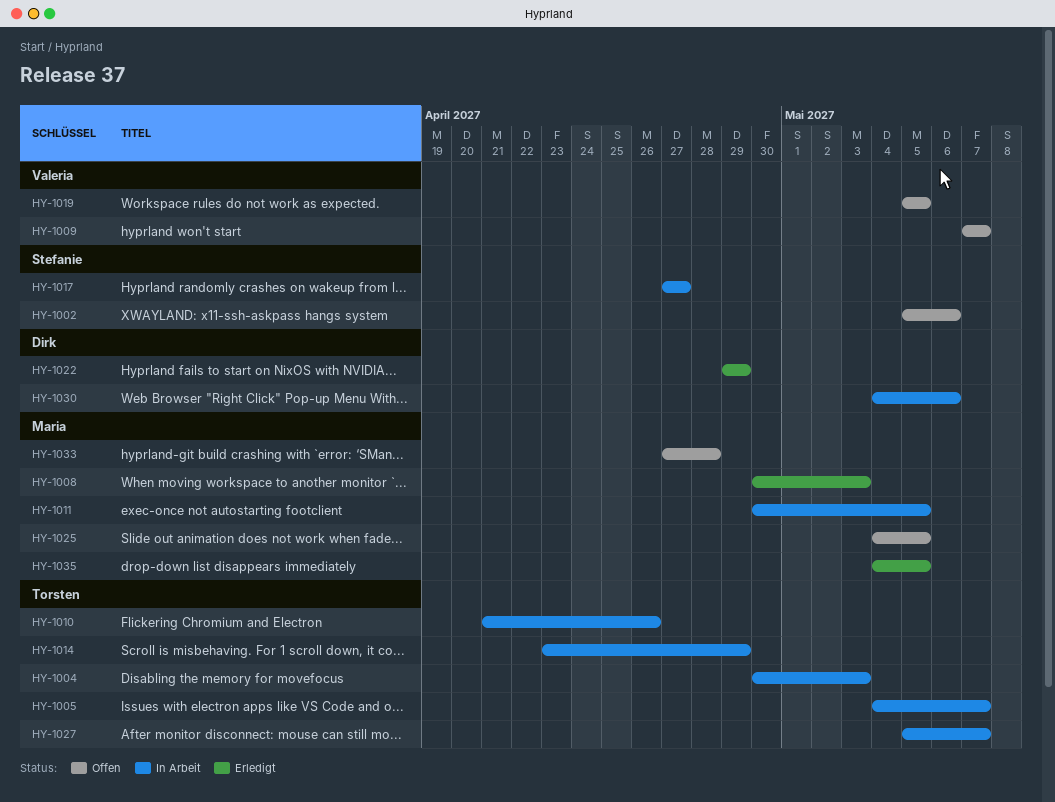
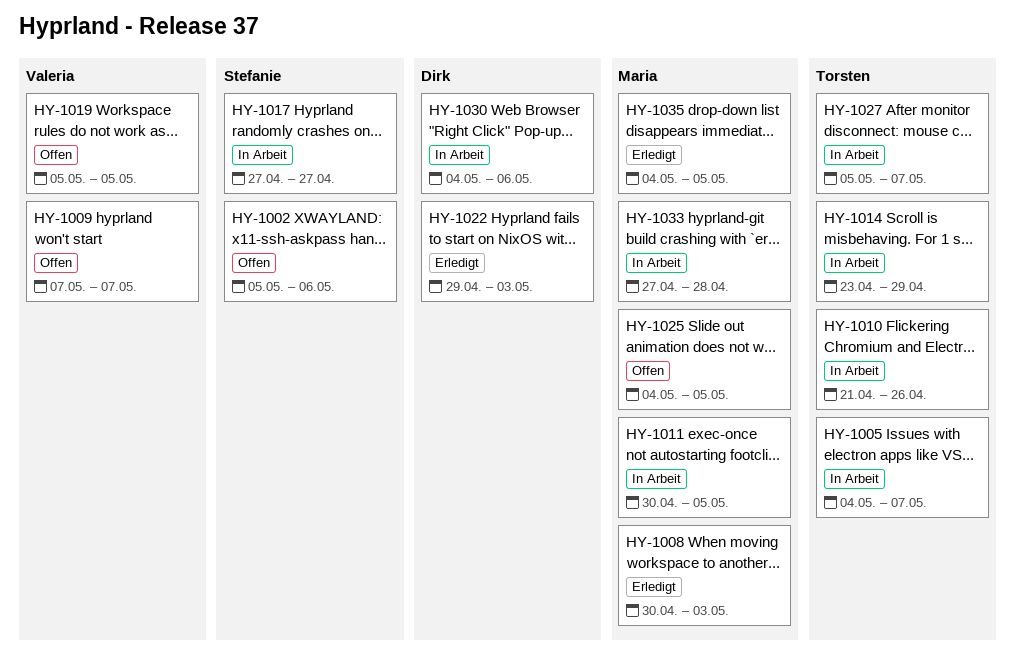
HY-1004: present -> none
HY-1022, due: Apr 29 -> May 3
HY-1033, status: Offen -> In Arbeit

